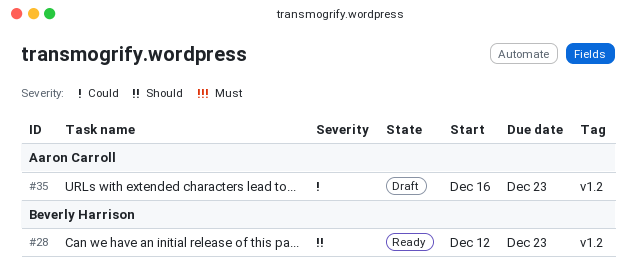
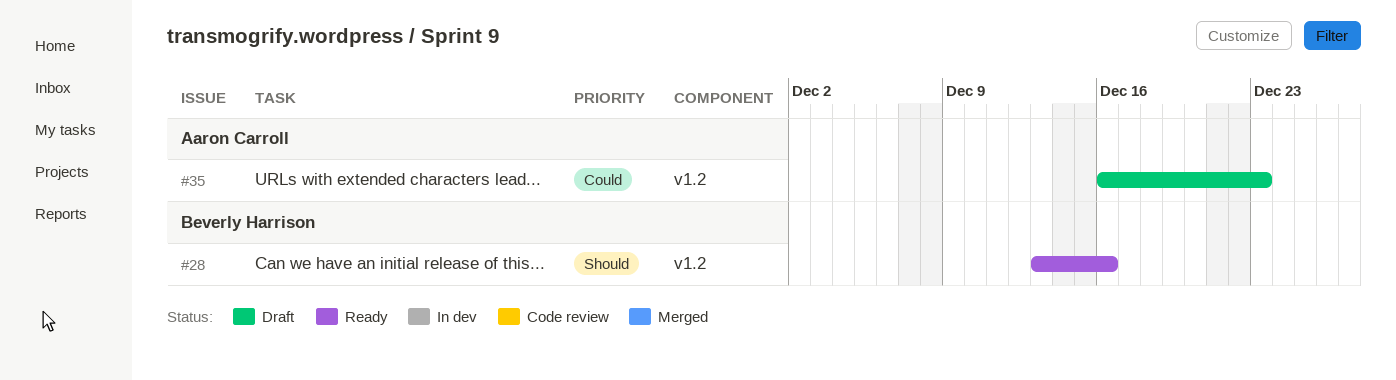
#28, start: Dec 12 -> Dec 13
#28, due: Dec 23 -> Dec 16

